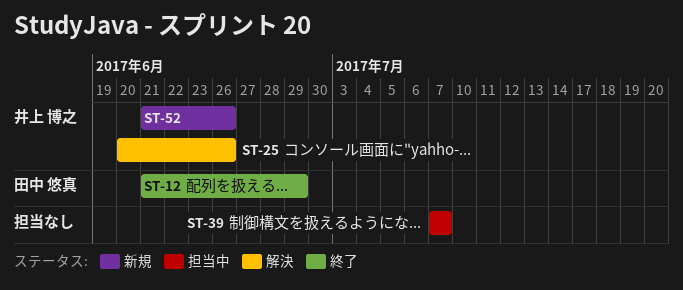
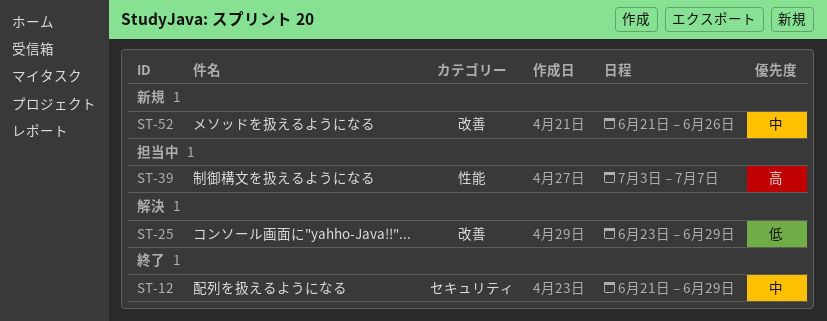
ST-25, start: Jun 20 -> Jun 23
ST-25, due: Jun 26 -> Jun 29
ST-39, start: Jul 7 -> Jul 3

